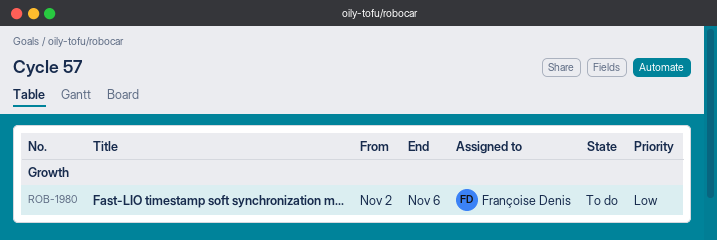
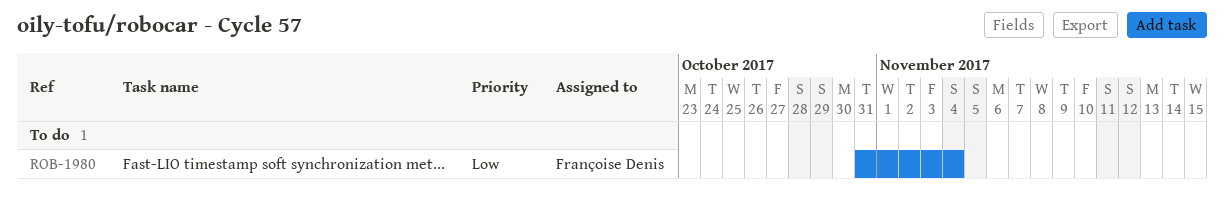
ROB-1980, start: Nov 2 -> Oct 31
ROB-1980, due: Nov 6 -> Nov 4

